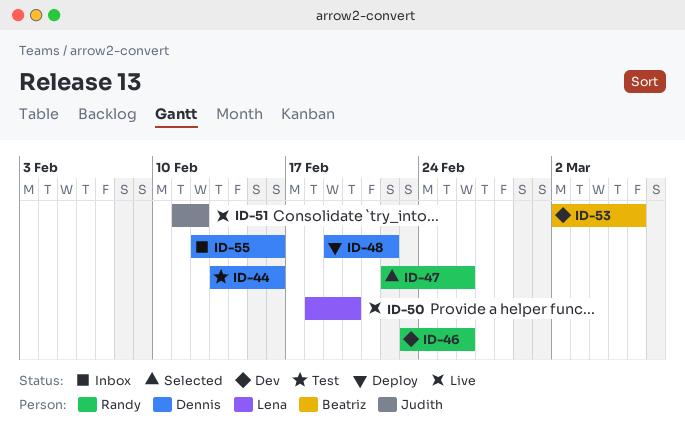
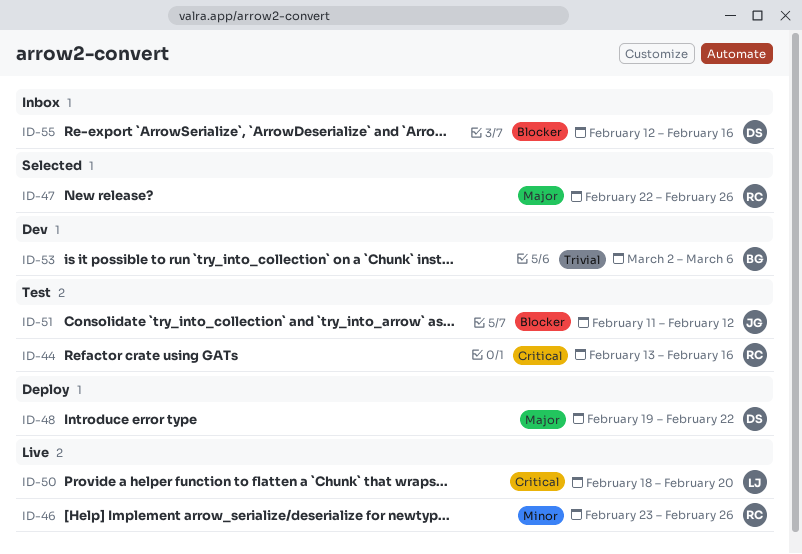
ID-44, owner: Dennis -> Randy
ID-46, status: Dev -> Live
ID-51, status: Live -> Test

